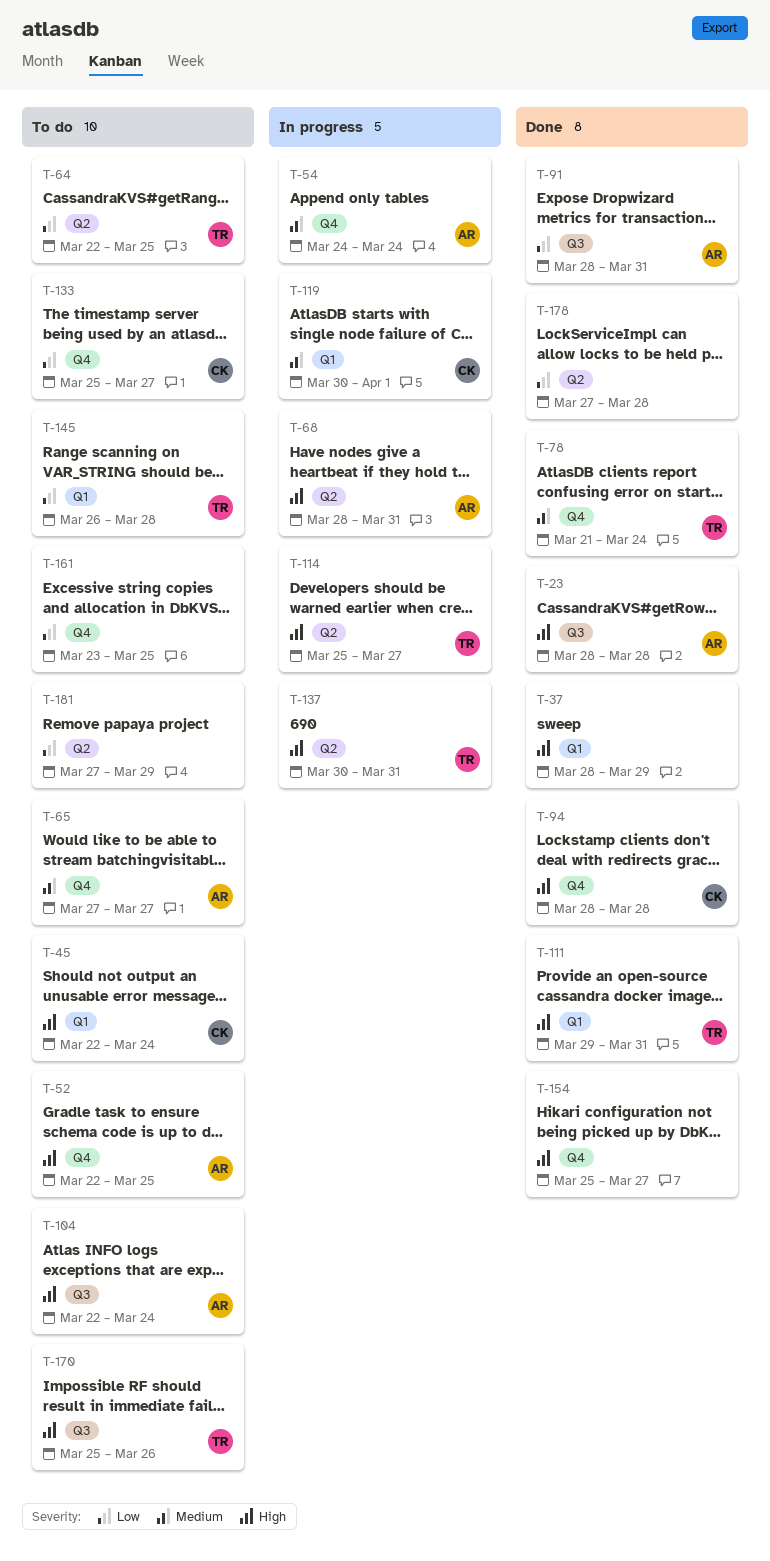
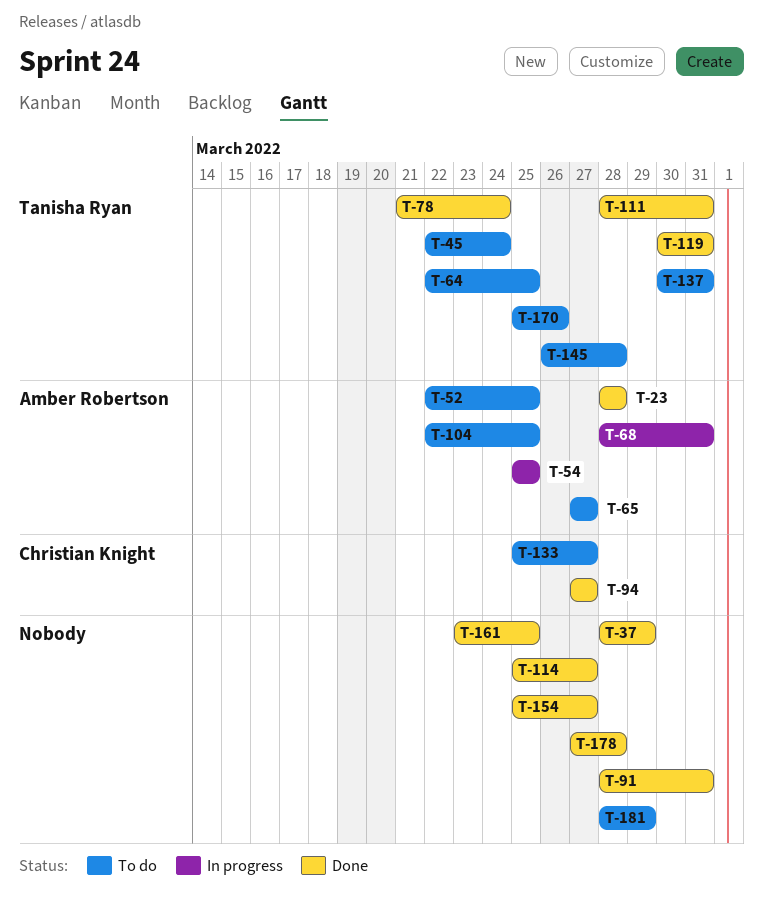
T-45, owner: Christian Knight -> Tanisha Ryan
T-54, start: Mar 24 -> Mar 25
T-54, due: Mar 24 -> Mar 25
T-91, owner: Amber Robertson -> none
T-94, start: Mar 28 -> Mar 27
T-94, due: Mar 28 -> Mar 27
T-104, due: Mar 24 -> Mar 25
T-111, start: Mar 29 -> Mar 28
T-114, status: In progress -> Done
T-114, owner: Tanisha Ryan -> none
T-119, status: In progress -> Done
T-119, owner: Christian Knight -> Tanisha Ryan
T-119, due: Apr 1 -> Mar 31
T-137, status: In progress -> To do
T-161, status: To do -> Done
T-181, start: Mar 27 -> Mar 28

